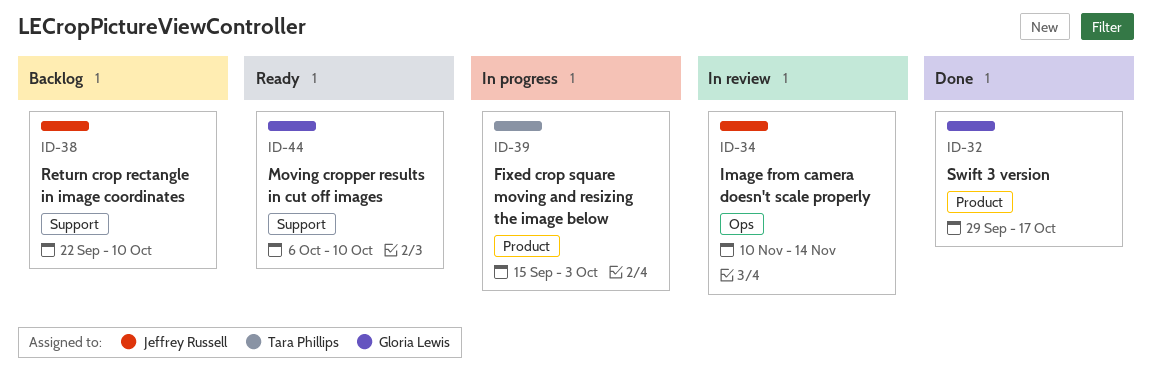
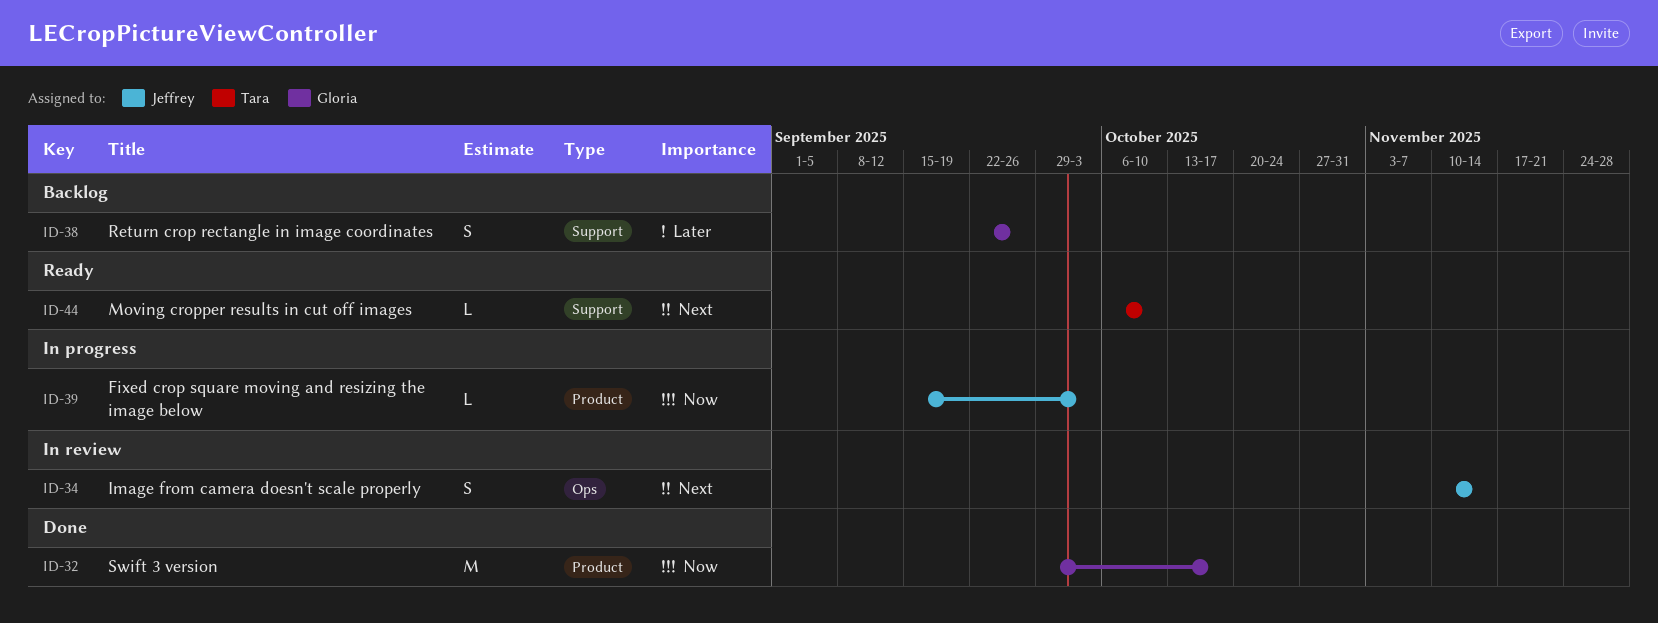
ID-38, owner: Jeffrey Russell -> Gloria Lewis
ID-38, due: Oct 10 -> Sep 26
ID-39, owner: Tara Phillips -> Jeffrey Russell
ID-44, owner: Gloria Lewis -> Tara Phillips

